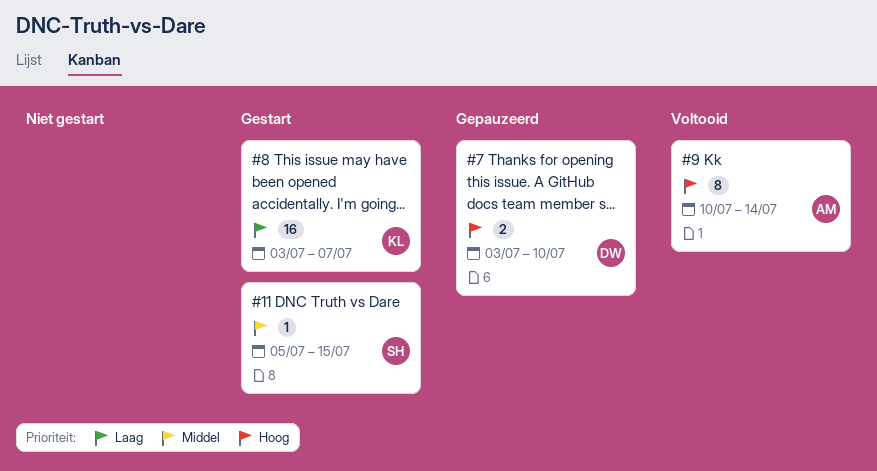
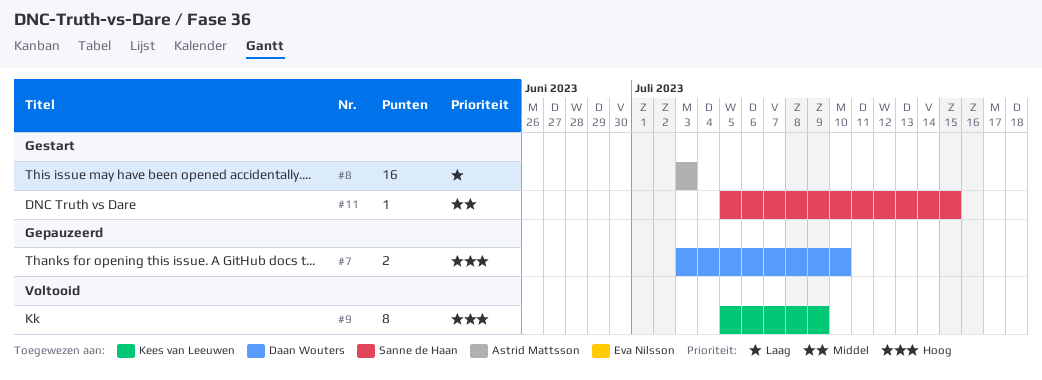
#8, owner: Kees van Leeuwen -> Astrid Mattsson
#8, due: Jul 7 -> Jul 3
#9, owner: Astrid Mattsson -> Kees van Leeuwen
#9, start: Jul 10 -> Jul 5
#9, due: Jul 14 -> Jul 9

